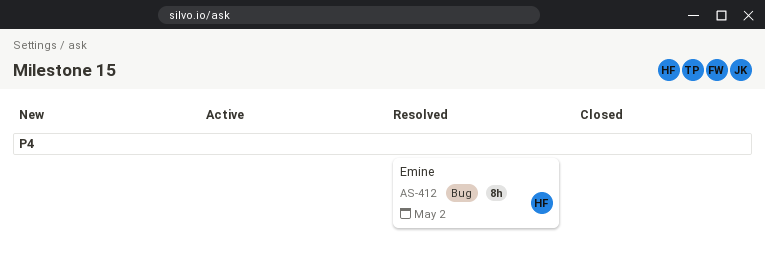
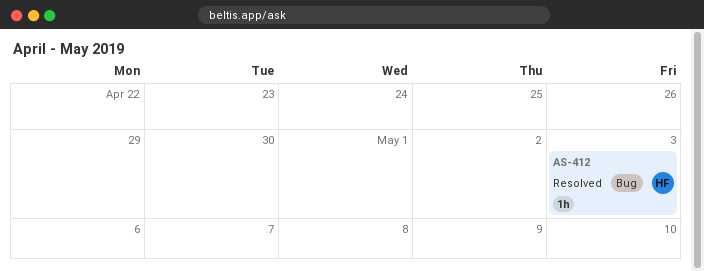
AS-412, estimate: 8h -> 1h
AS-412, due: May 2 -> May 3

